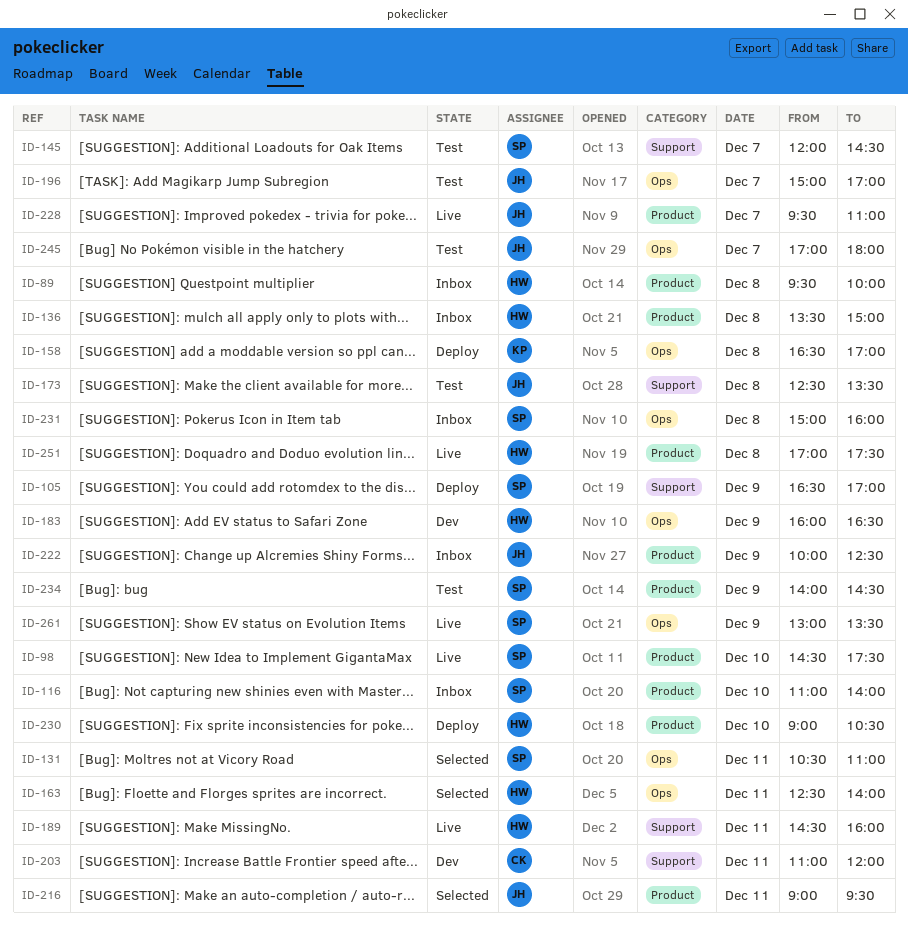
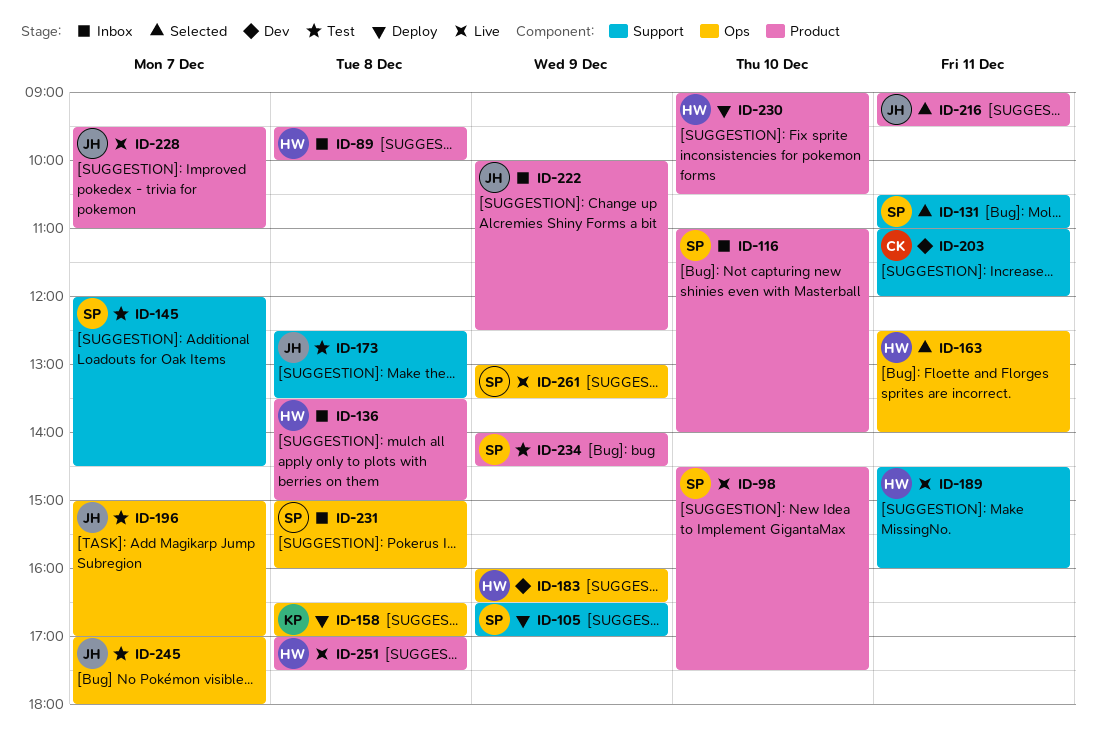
ID-131, label: Ops -> Support

